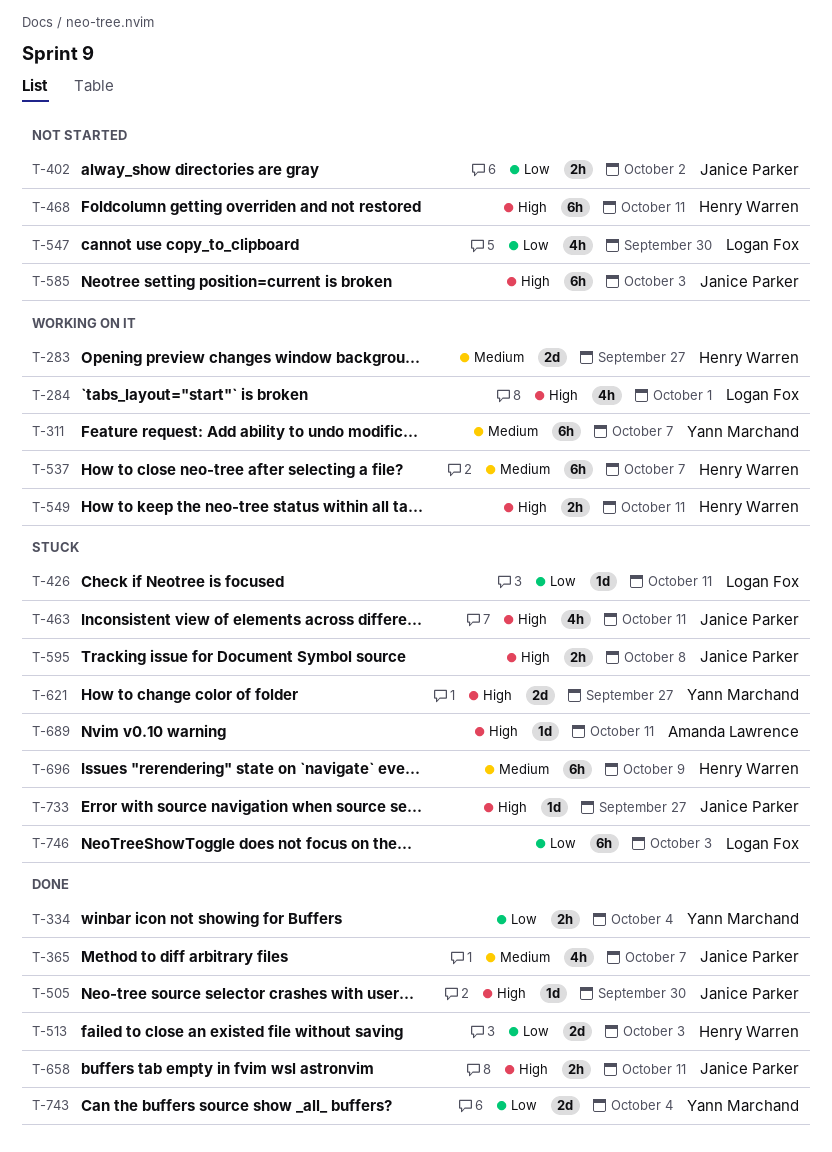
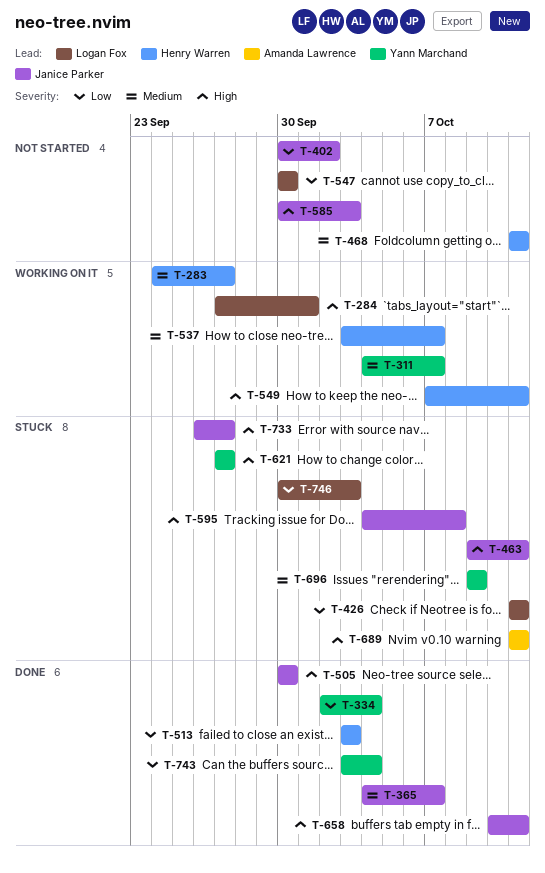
T-468, priority: High -> Medium
T-696, owner: Henry Warren -> Yann Marchand

